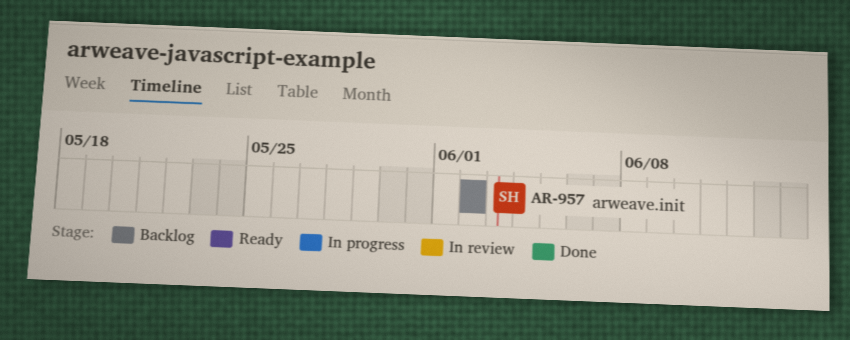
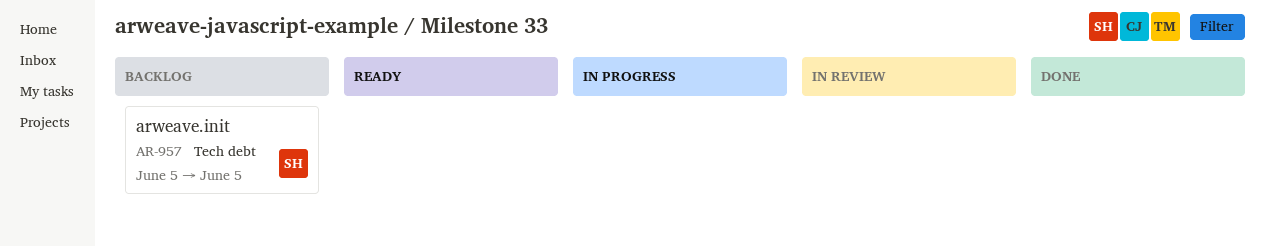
AR-957, start: Jun 2 -> Jun 5
AR-957, due: Jun 2 -> Jun 5

